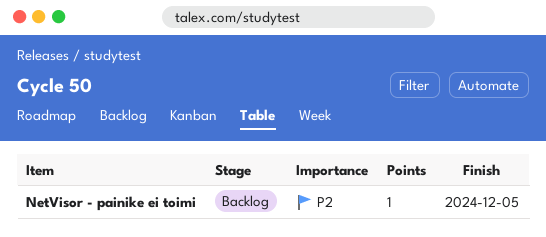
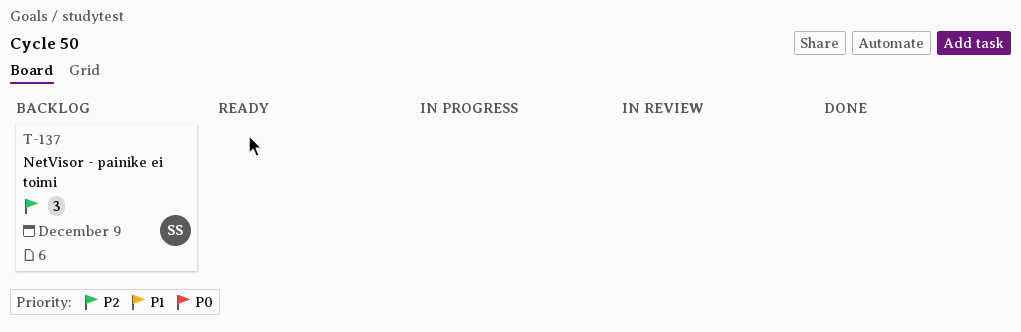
NetVisor - painike ei toimi, estimate: 1 -> 3
NetVisor - painike ei toimi, due: Dec 5 -> Dec 9

